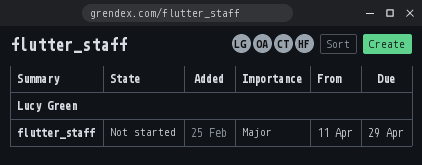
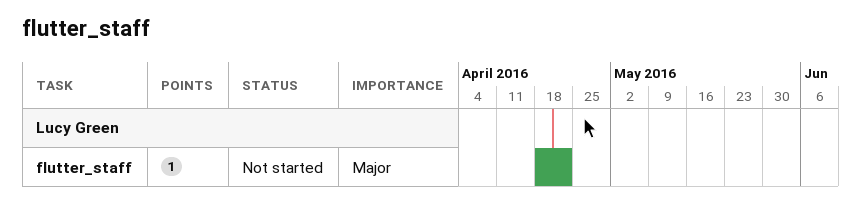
flutter_staff, start: Apr 11 -> Apr 18
flutter_staff, due: Apr 29 -> Apr 22

